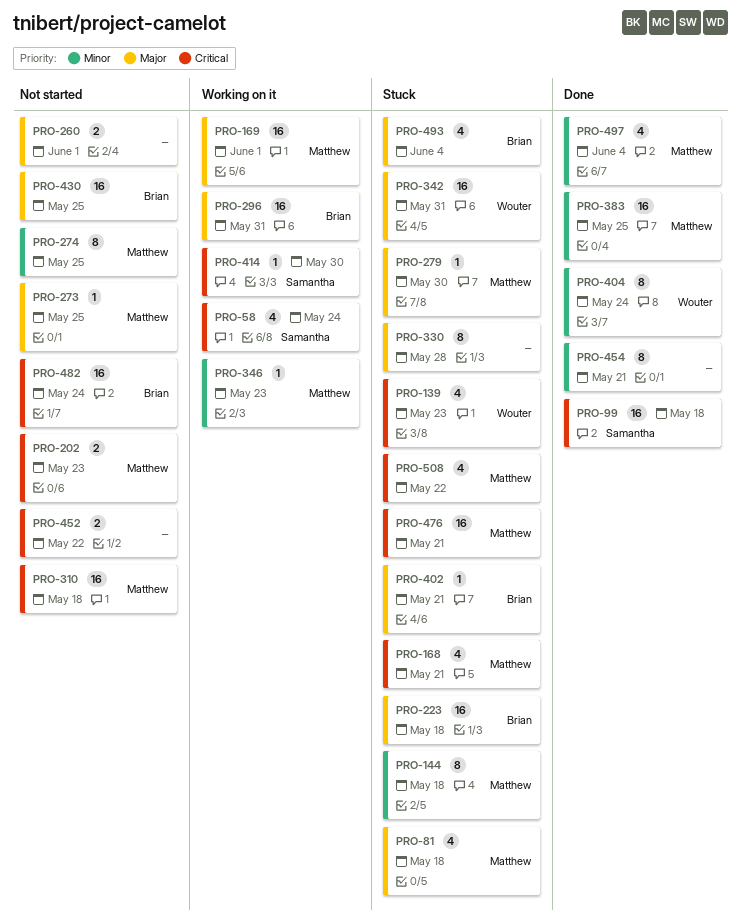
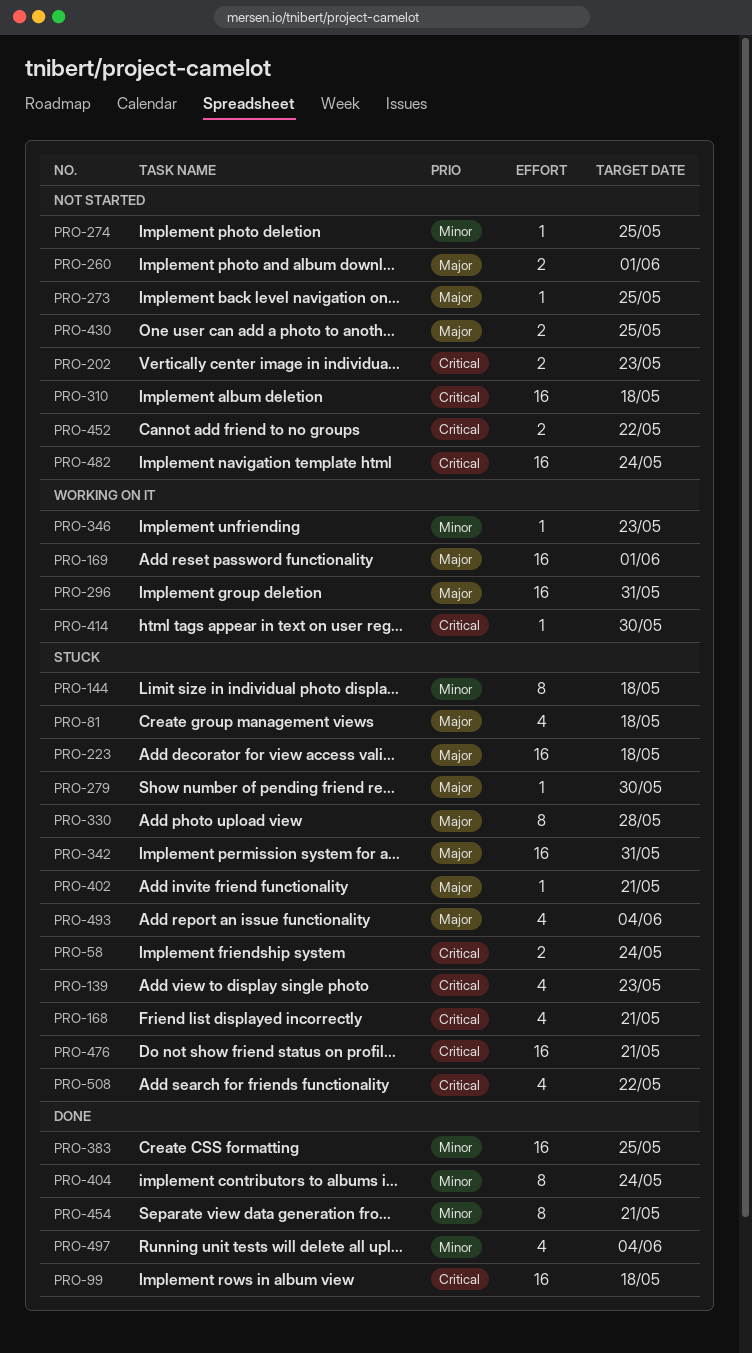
PRO-58, status: Working on it -> Stuck
PRO-58, estimate: 4 -> 2
PRO-274, estimate: 8 -> 1
PRO-430, estimate: 16 -> 2

